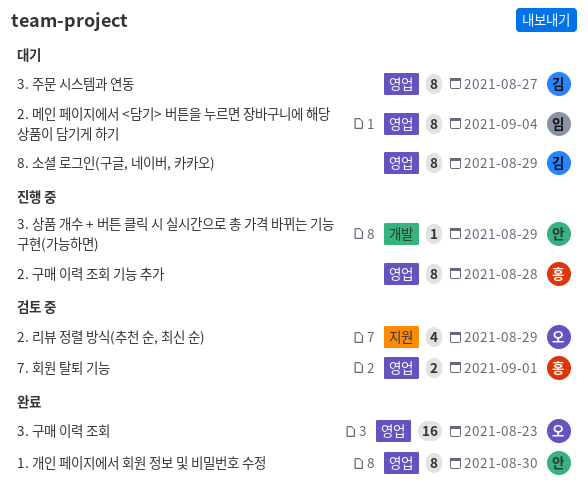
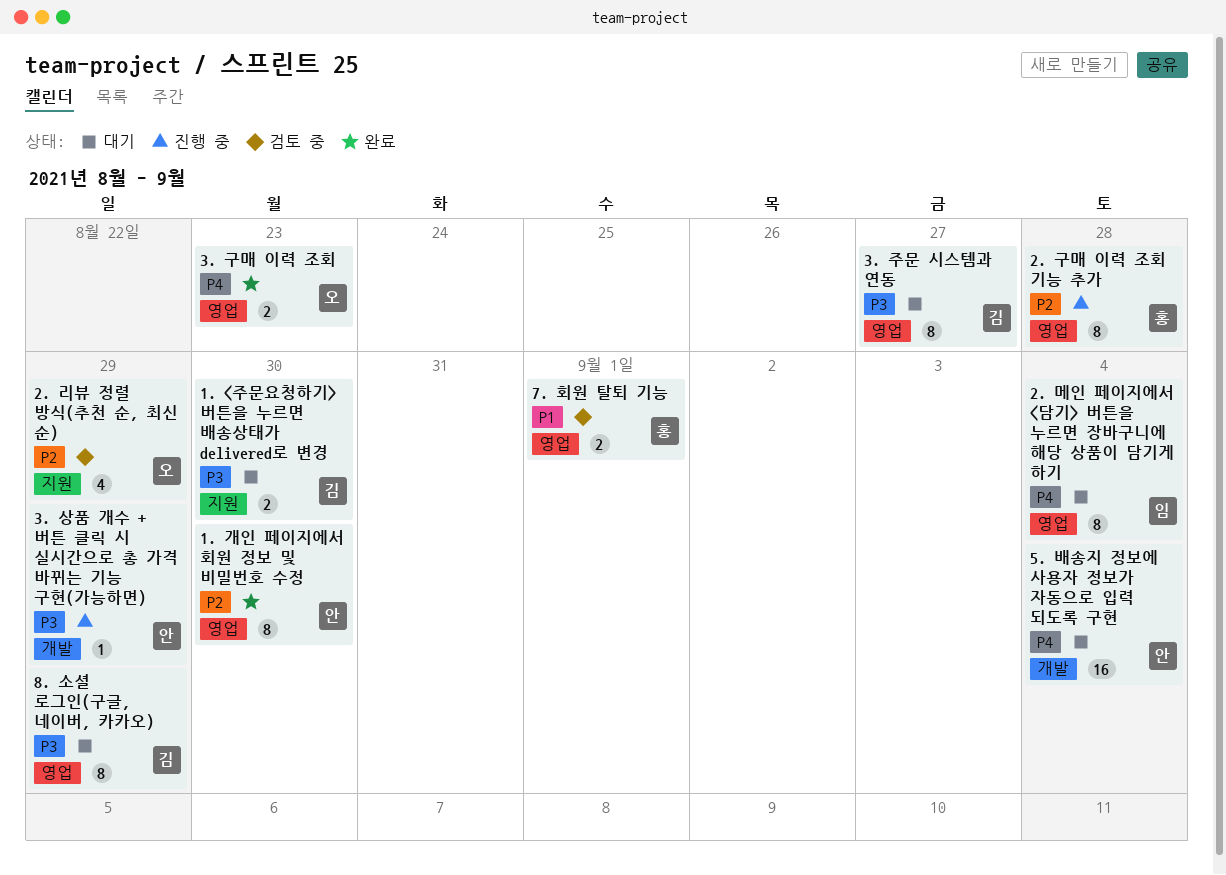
1. <주문요청하기> 버튼을 누르면 배송상태가 delivered로 변경: none -> present
3. 구매 이력 조회, estimate: 16 -> 2
5. 배송지 정보에 사용자 정보가 자동으로 입력 되도록 구현: none -> present

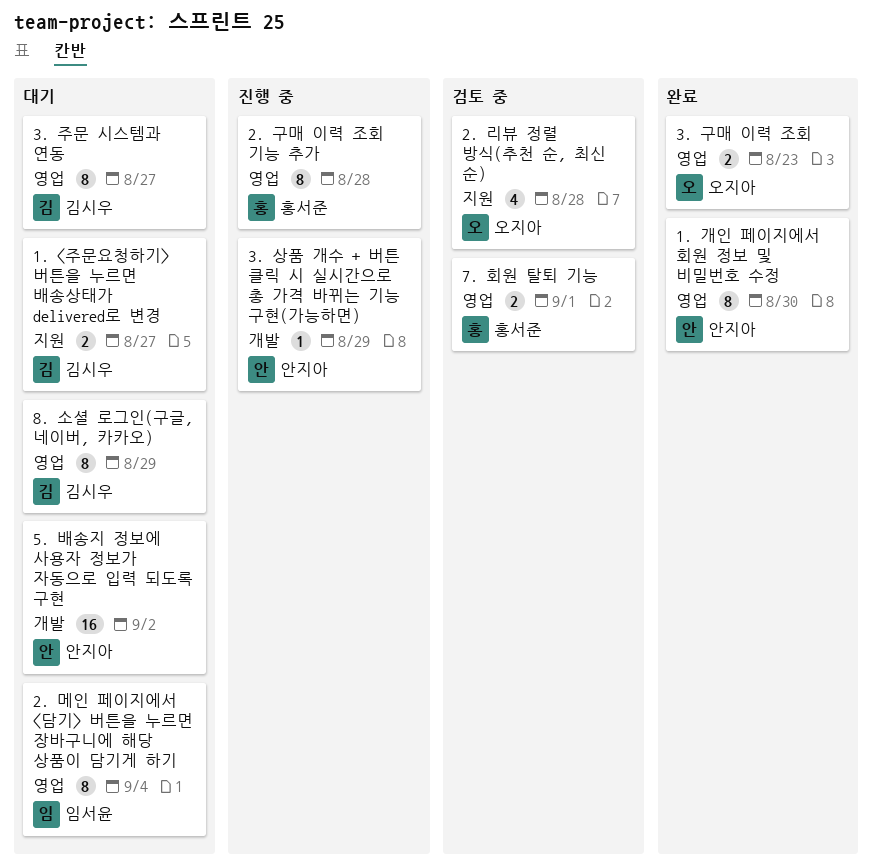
1. <주문요청하기> 버튼을 누르면 배송상태가 delivered로 변경, due: Aug 30 -> Aug 27
2. 리뷰 정렬 방식(추천 순, 최신 순), due: Aug 29 -> Aug 28
5. 배송지 정보에 사용자 정보가 자동으로 입력 되도록 구현, due: Sep 4 -> Sep 2

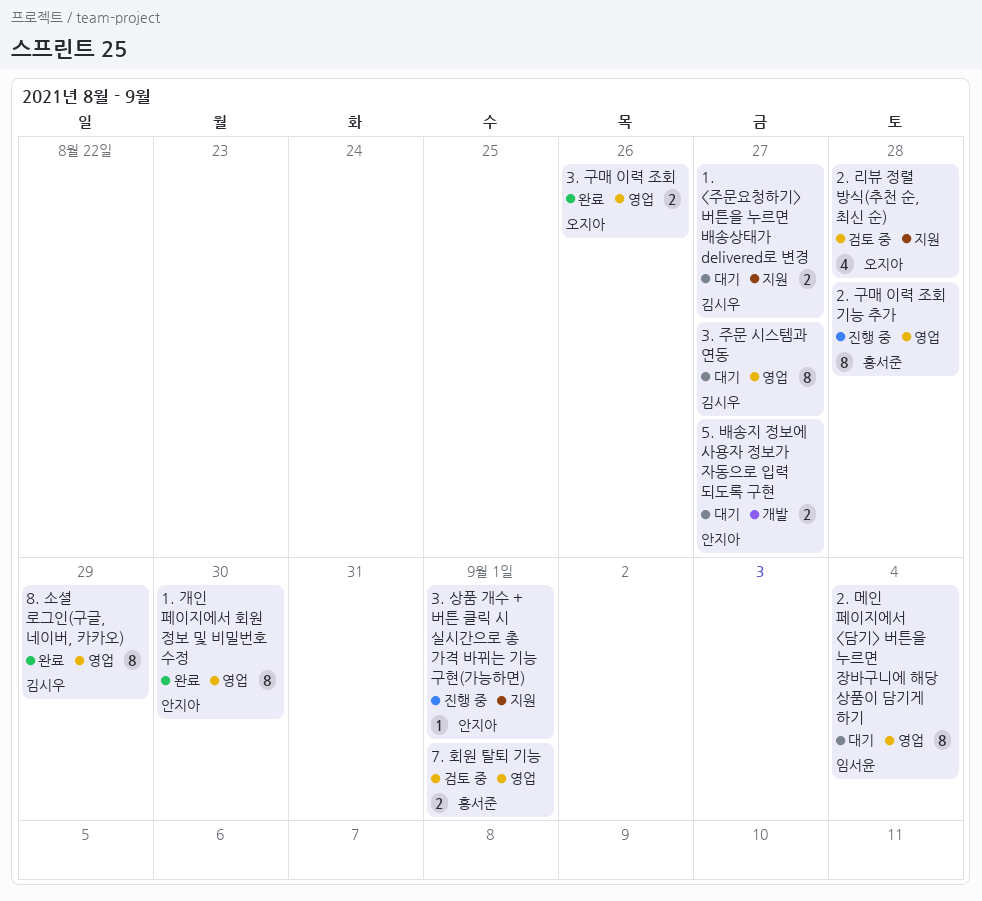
3. 구매 이력 조회, due: Aug 23 -> Aug 26
3. 상품 개수 + 버튼 클릭 시 실시간으로 총 가격 바뀌는 기능 구현(가능하면), label: 개발 -> 지원
3. 상품 개수 + 버튼 클릭 시 실시간으로 총 가격 바뀌는 기능 구현(가능하면), due: Aug 29 -> Sep 1
5. 배송지 정보에 사용자 정보가 자동으로 입력 되도록 구현, estimate: 16 -> 2
5. 배송지 정보에 사용자 정보가 자동으로 입력 되도록 구현, due: Sep 2 -> Aug 27
8. 소셜 로그인(구글, 네이버, 카카오), status: 대기 -> 완료

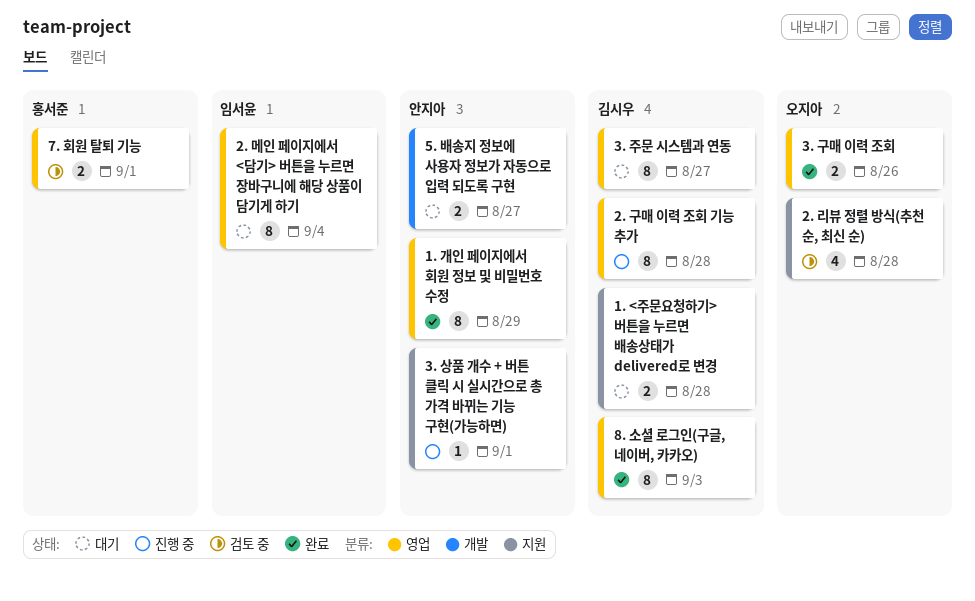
1. <주문요청하기> 버튼을 누르면 배송상태가 delivered로 변경, due: Aug 27 -> Aug 28
1. 개인 페이지에서 회원 정보 및 비밀번호 수정, due: Aug 30 -> Aug 29
2. 구매 이력 조회 기능 추가, owner: 홍서준 -> 김시우
8. 소셜 로그인(구글, 네이버, 카카오), due: Aug 29 -> Sep 3

